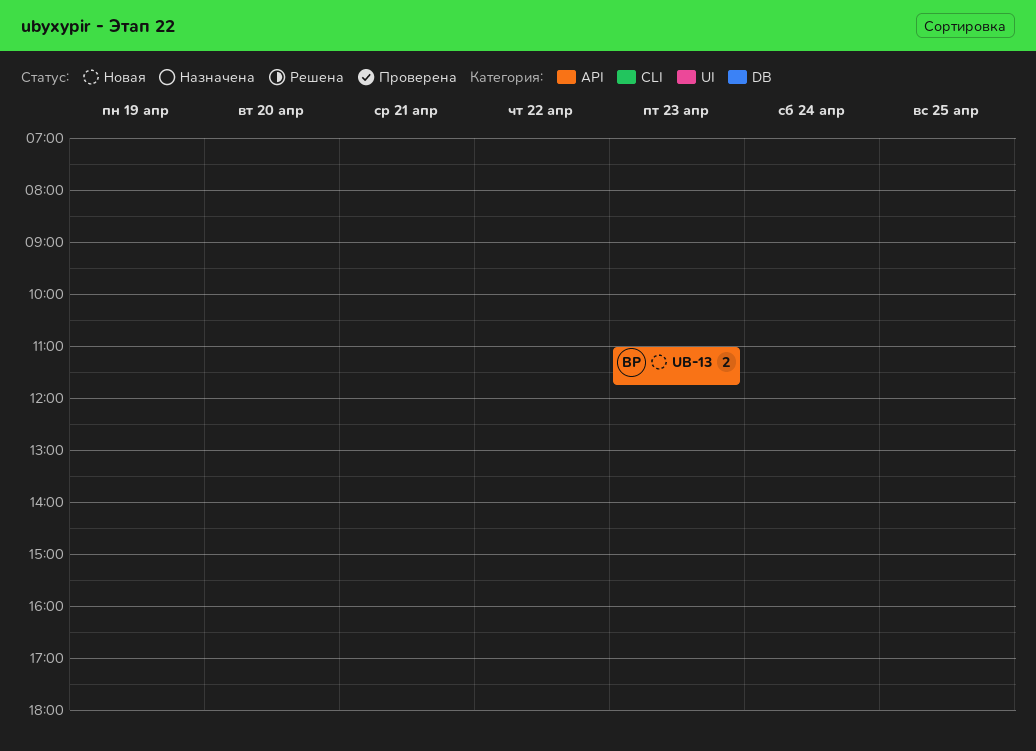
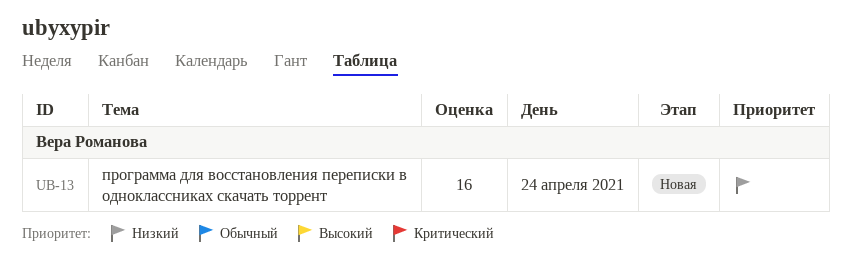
UB-13, estimate: 2 -> 16
UB-13, day: Apr 23 -> Apr 24

